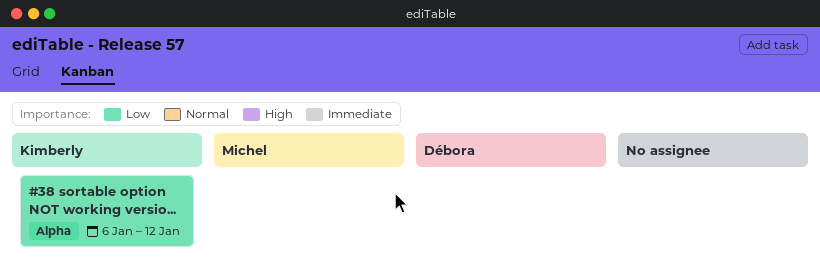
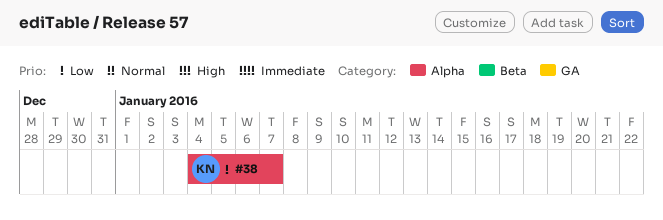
#38, start: Jan 6 -> Jan 4
#38, due: Jan 12 -> Jan 7

